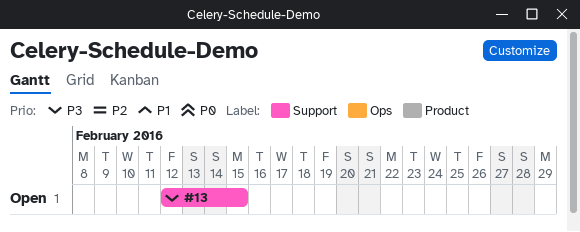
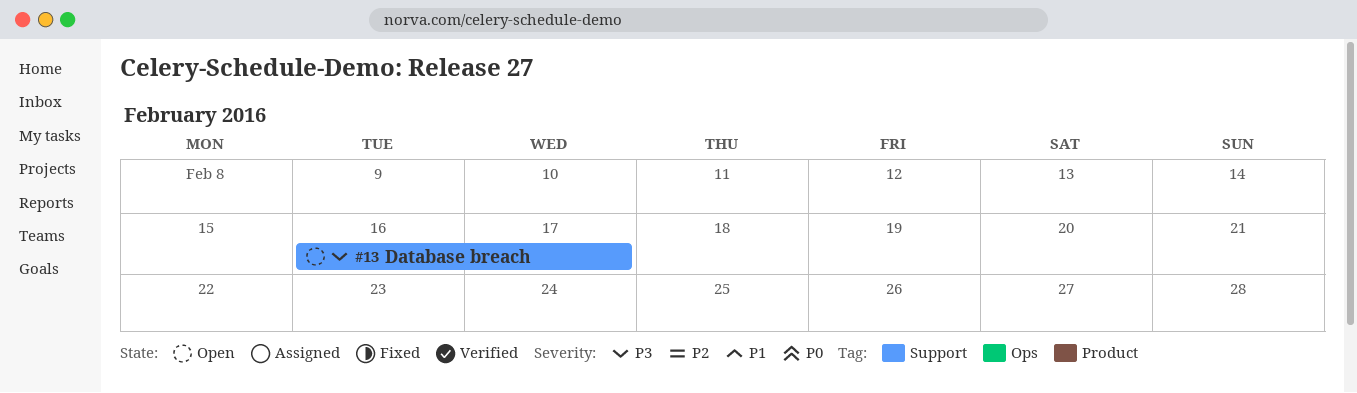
#13, start: Feb 12 -> Feb 16
#13, due: Feb 15 -> Feb 17

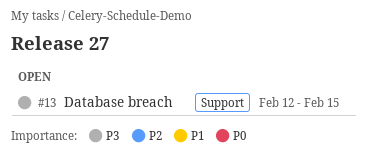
#13, start: Feb 16 -> Feb 12
#13, due: Feb 17 -> Feb 15

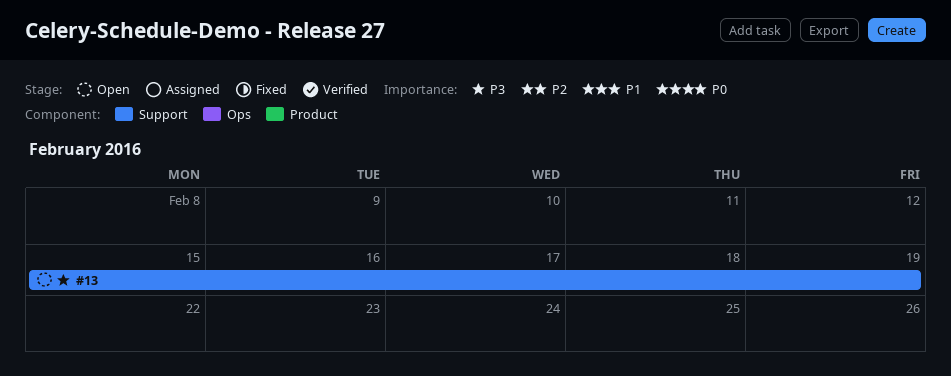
#13, start: Feb 12 -> Feb 15
#13, due: Feb 15 -> Feb 19

